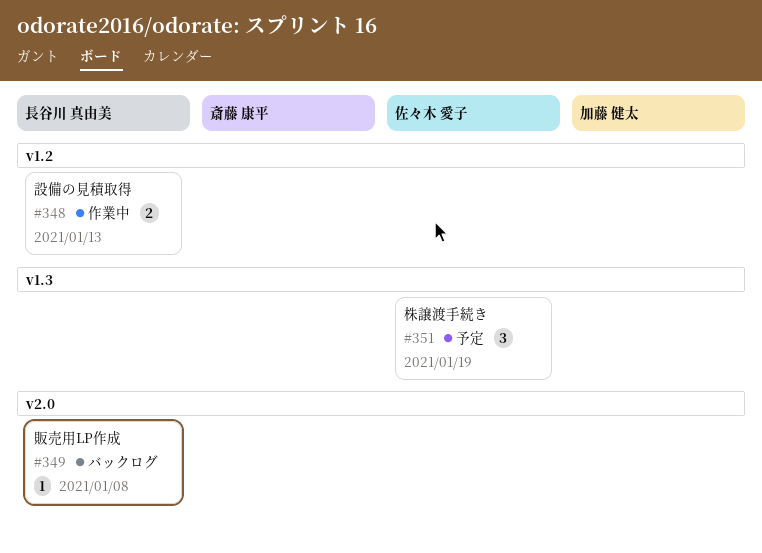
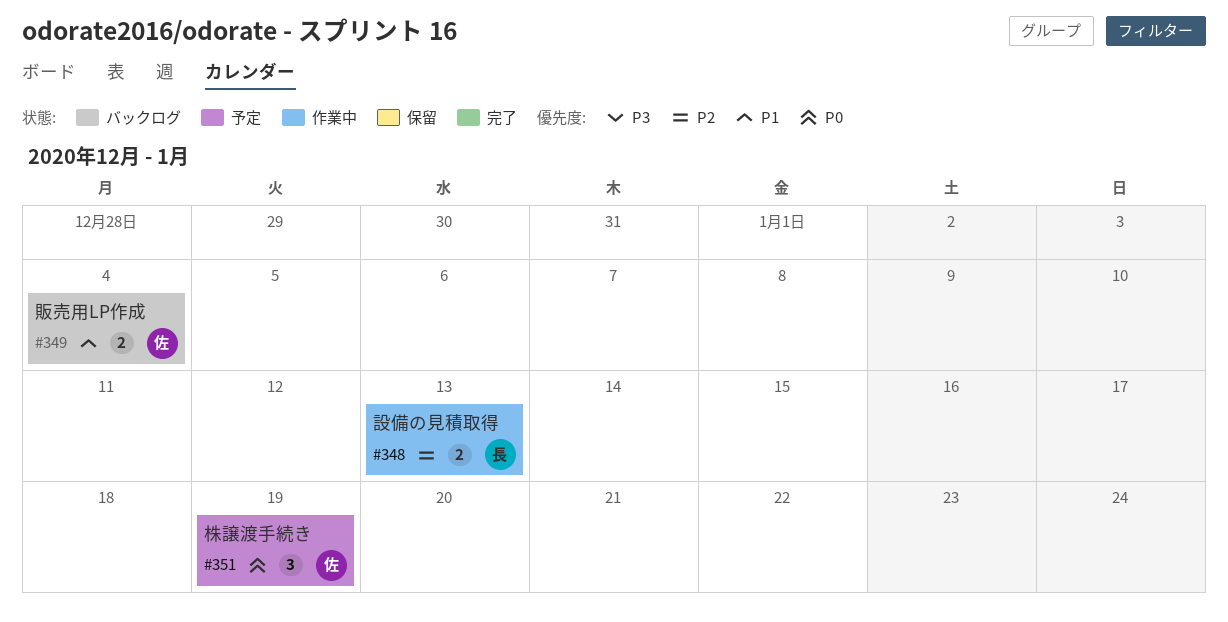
#349, owner: 長谷川 真由美 -> 佐々木 愛子
#349, estimate: 1 -> 2
#349, due: Jan 8 -> Jan 4

